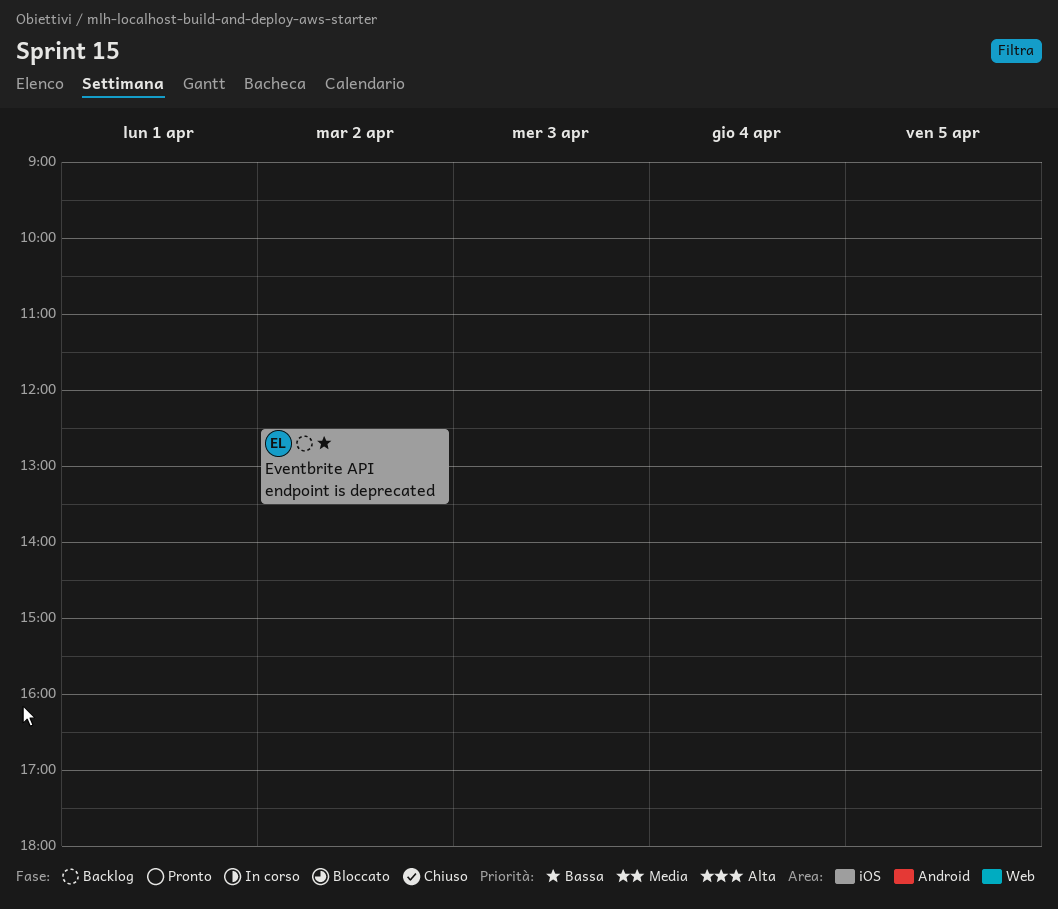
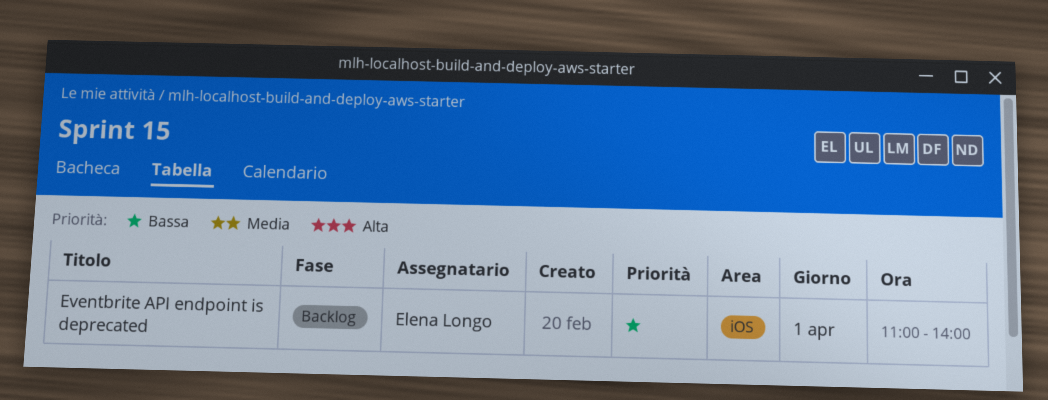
Eventbrite API endpoint is deprecated, day: Apr 2 -> Apr 1
Eventbrite API endpoint is deprecated, begins: 12:30 -> 11:00
Eventbrite API endpoint is deprecated, ends: 13:30 -> 14:00

